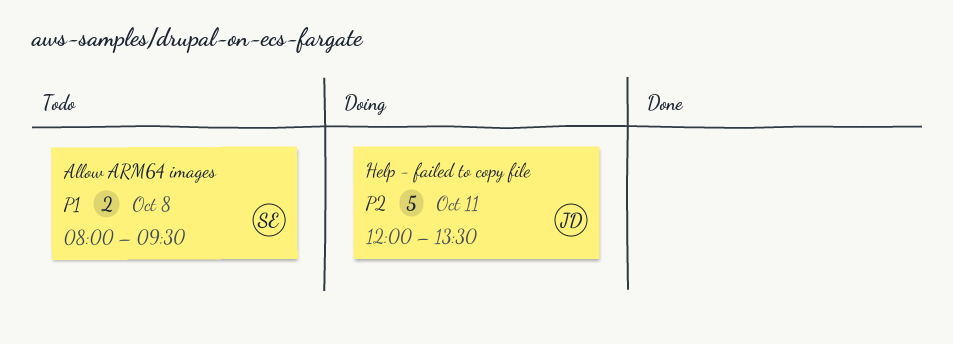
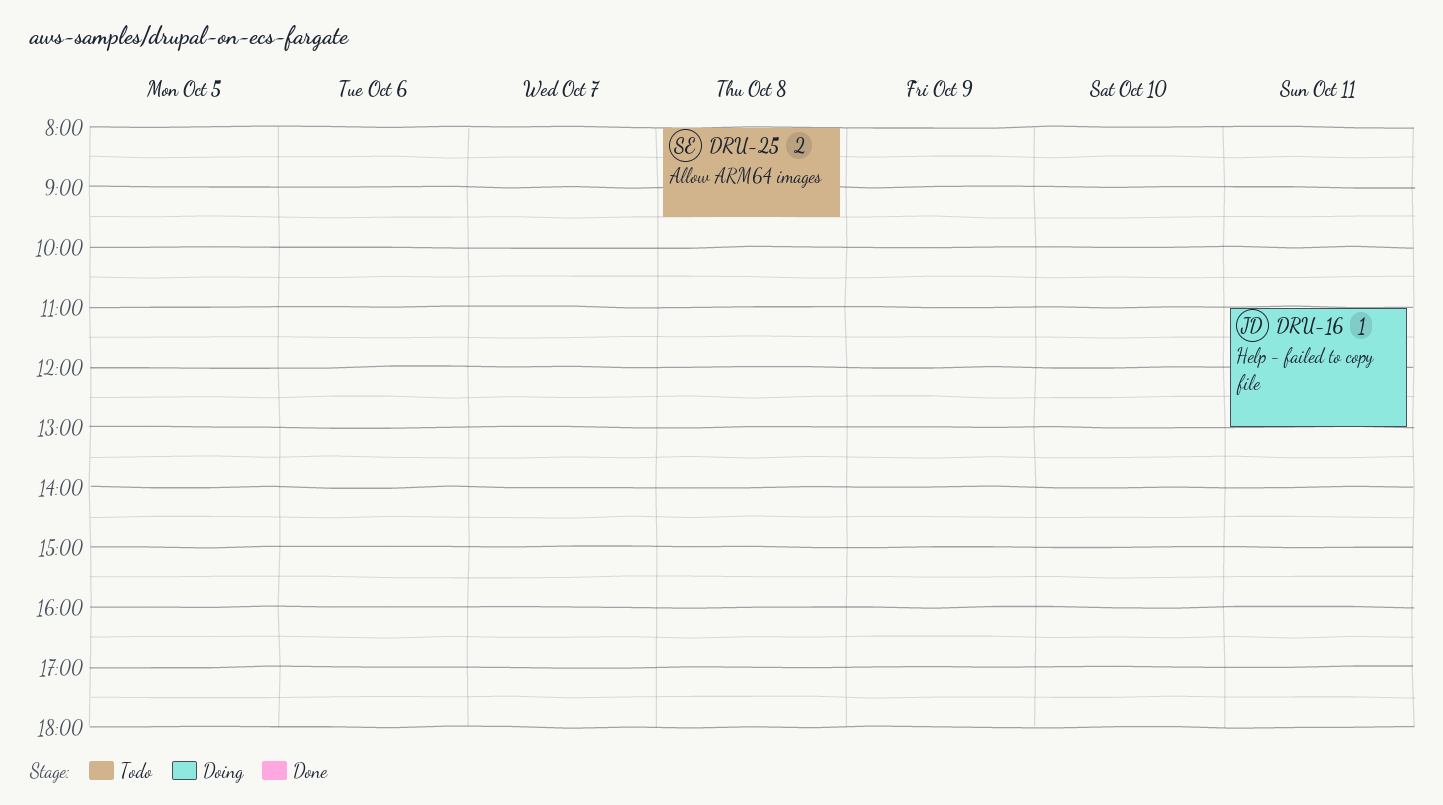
Help - failed to copy file, estimate: 5 -> 1
Help - failed to copy file, begins: 12:00 -> 11:00
Help - failed to copy file, ends: 13:30 -> 13:00

